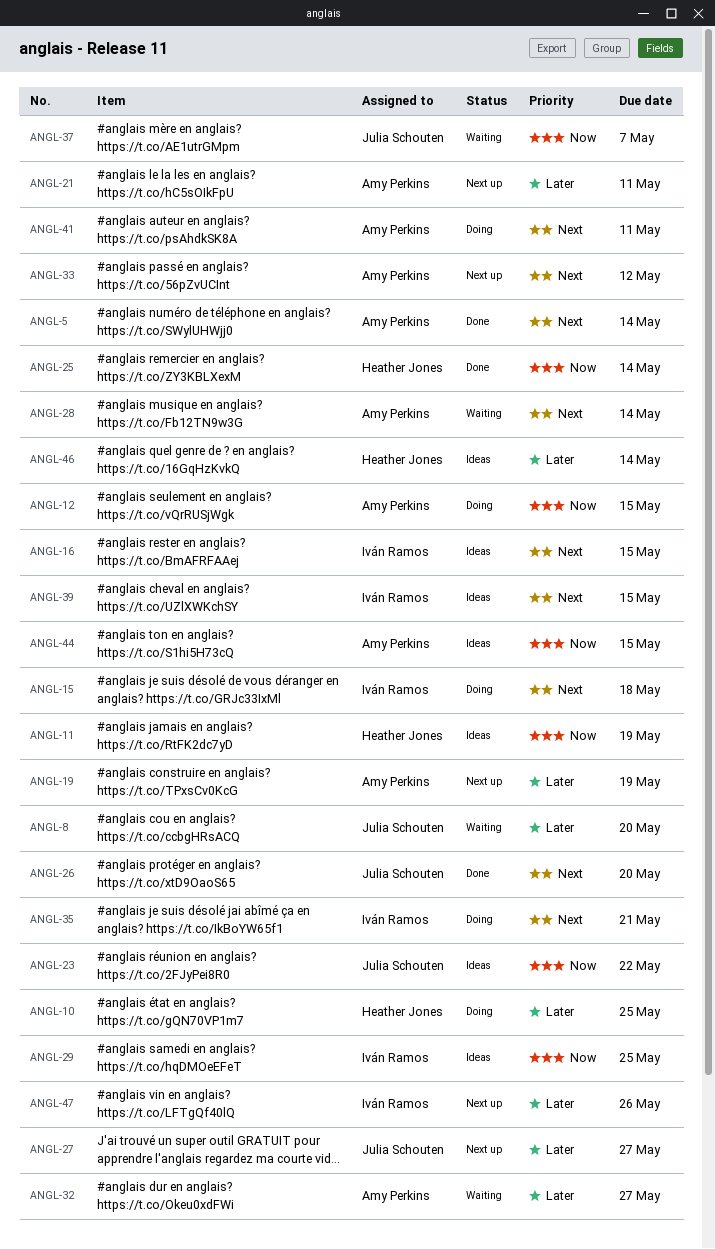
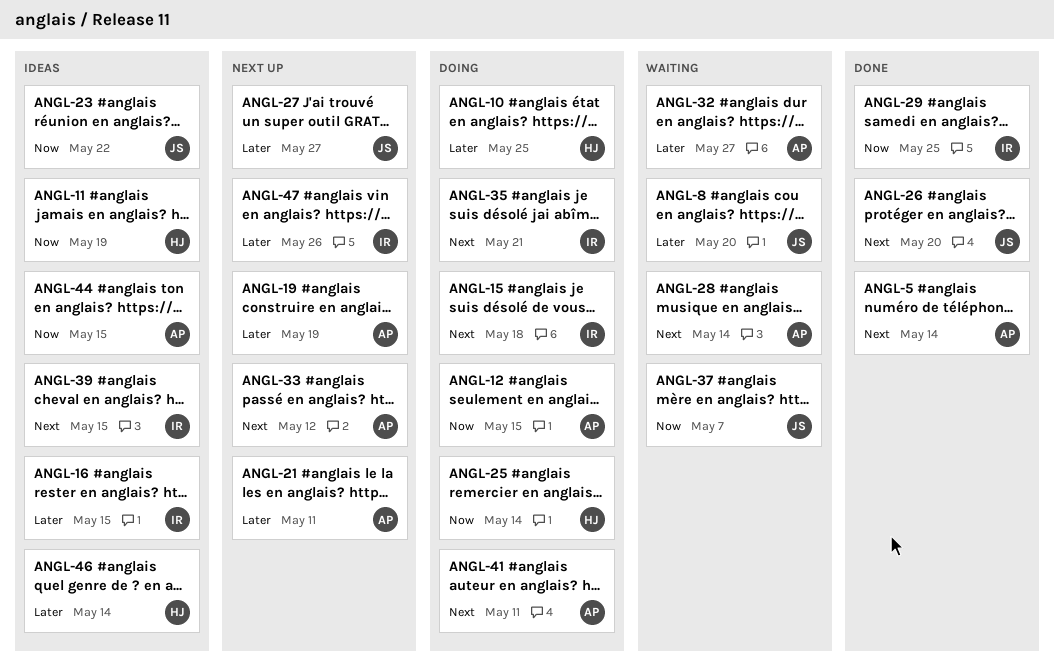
ANGL-16, priority: Next -> Later
ANGL-25, status: Done -> Doing
ANGL-29, status: Ideas -> Done

